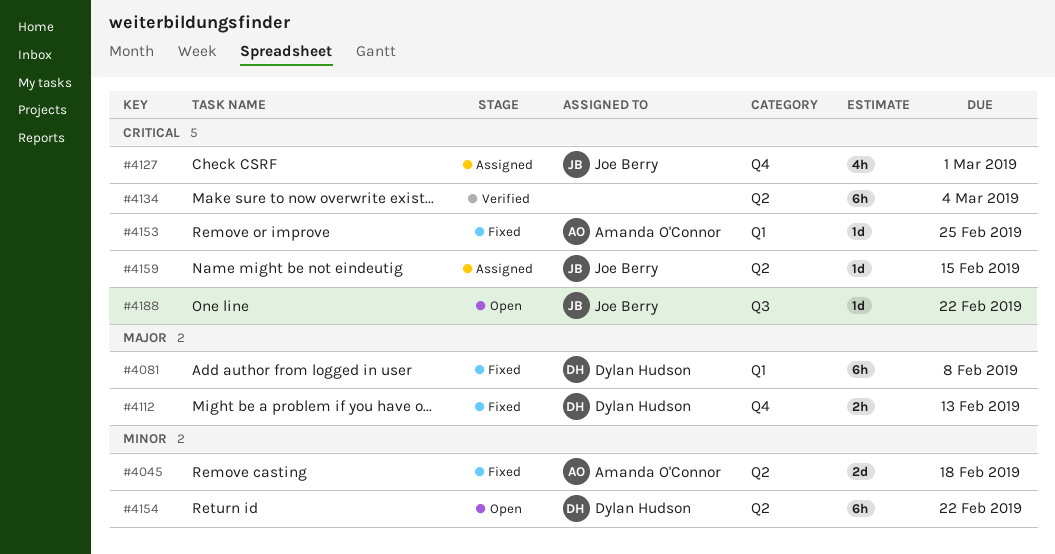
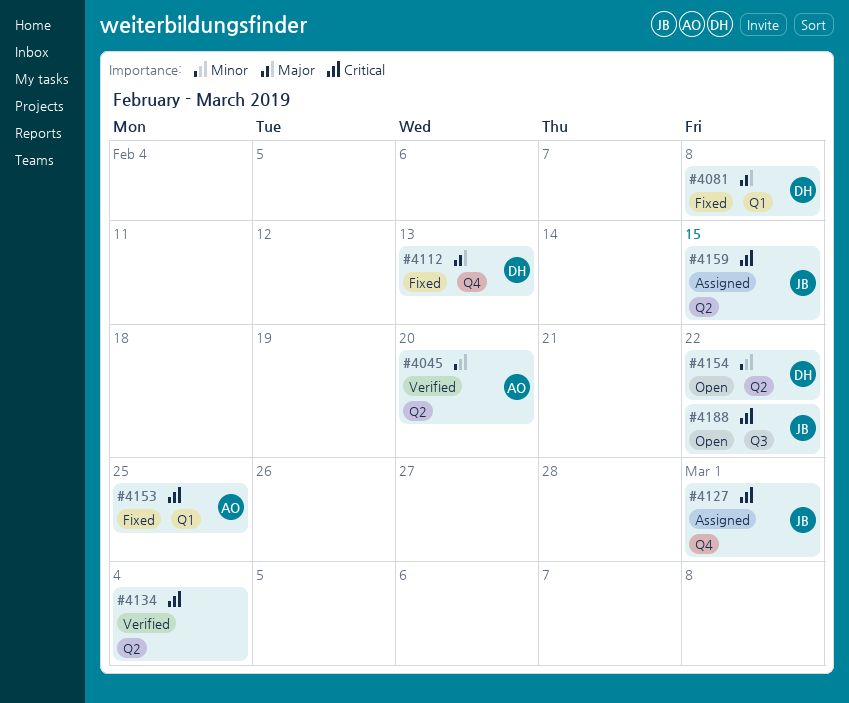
#4045, status: Fixed -> Verified
#4045, due: Feb 18 -> Feb 20

